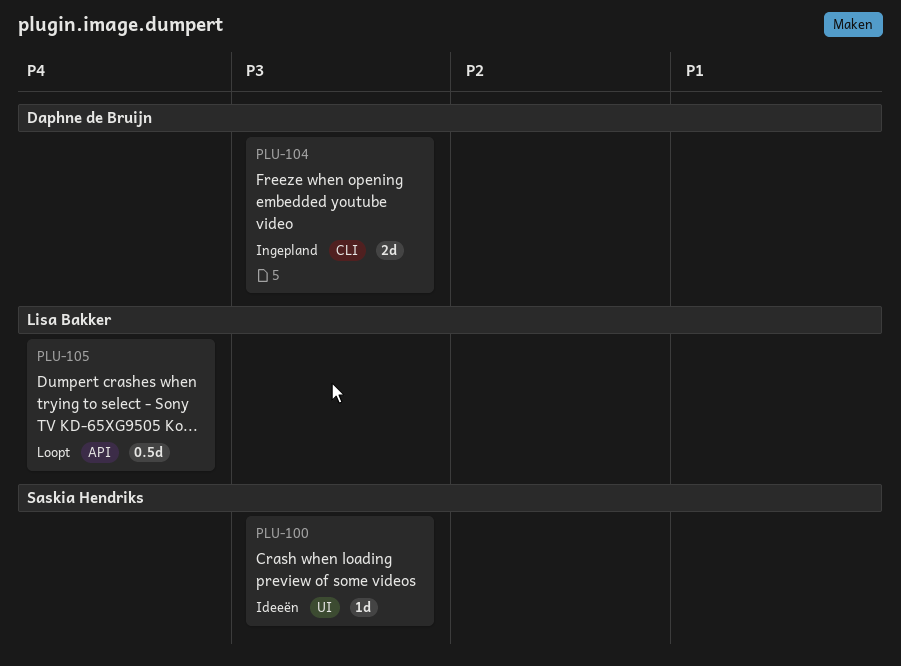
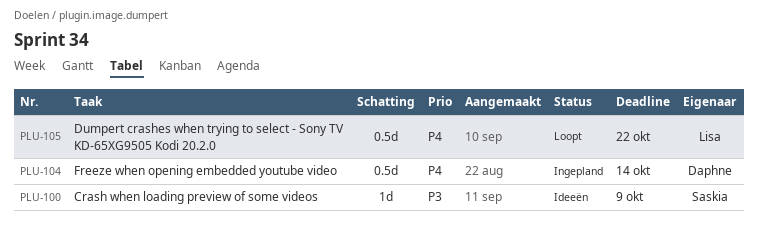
PLU-104, priority: P3 -> P4
PLU-104, estimate: 2d -> 0.5d

